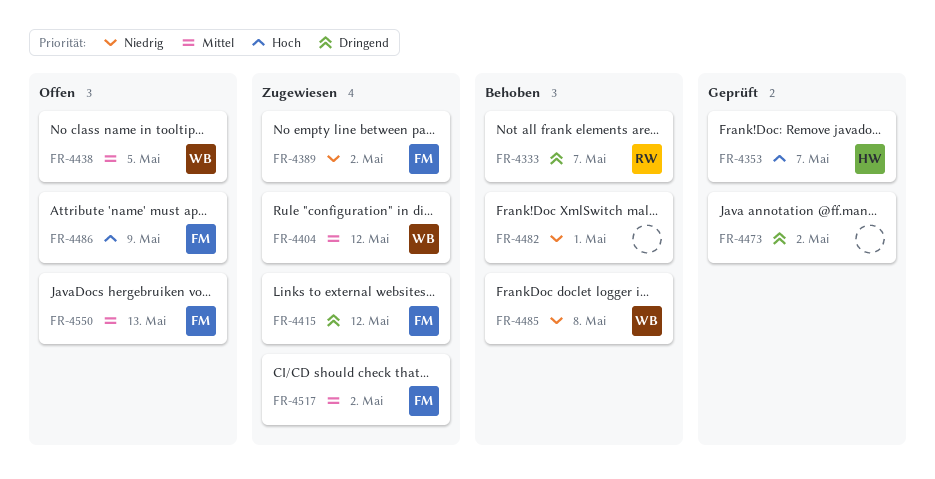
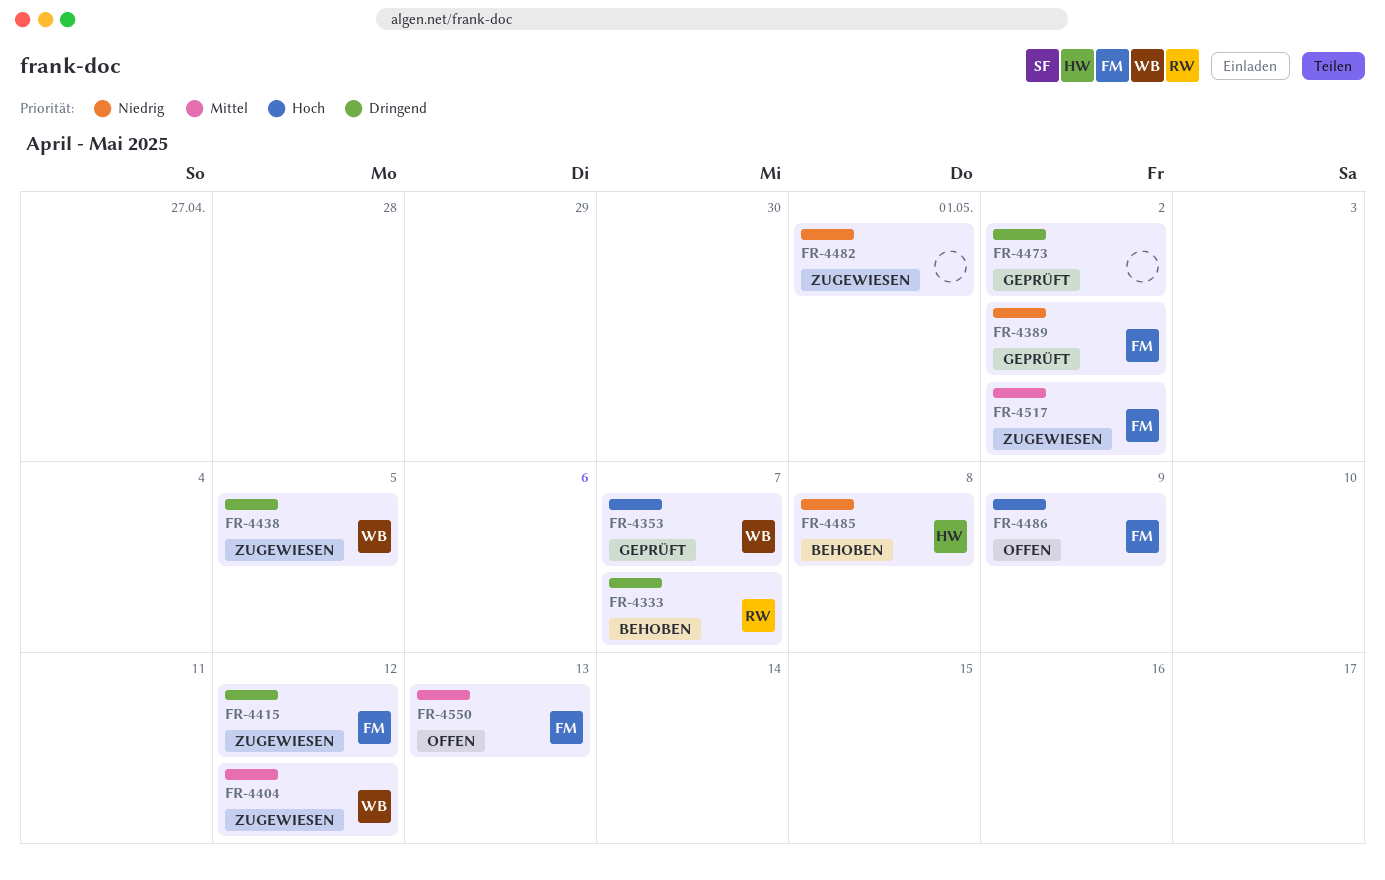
FR-4353, owner: HW -> WB
FR-4389, status: Zugewiesen -> Geprüft
FR-4438, status: Offen -> Zugewiesen
FR-4438, priority: Mittel -> Dringend
FR-4482, status: Behoben -> Zugewiesen
FR-4485, owner: WB -> HW

